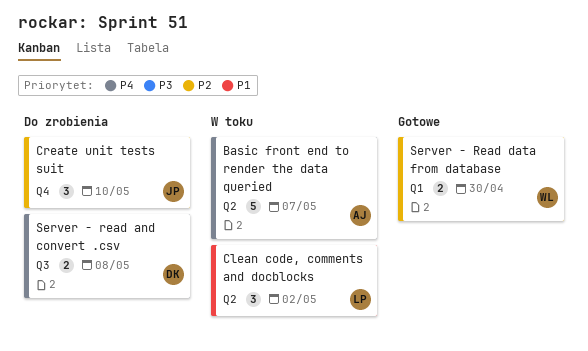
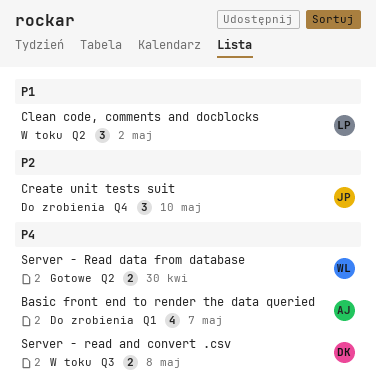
Basic front end to render the data queried, status: W toku -> Do zrobienia
Basic front end to render the data queried, label: Q2 -> Q1
Basic front end to render the data queried, estimate: 5 -> 4
Server - read and convert .csv, status: Do zrobienia -> W toku
Server - Read data from database, priority: P2 -> P4
Server - Read data from database, label: Q1 -> Q2

